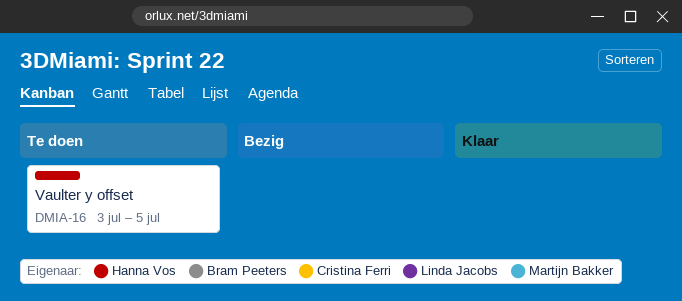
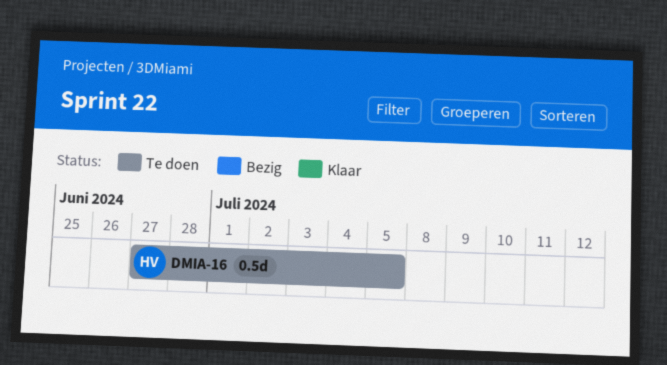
DMIA-16, start: Jul 3 -> Jun 27

